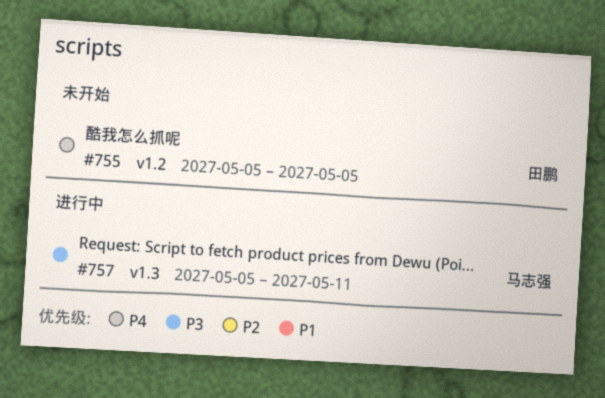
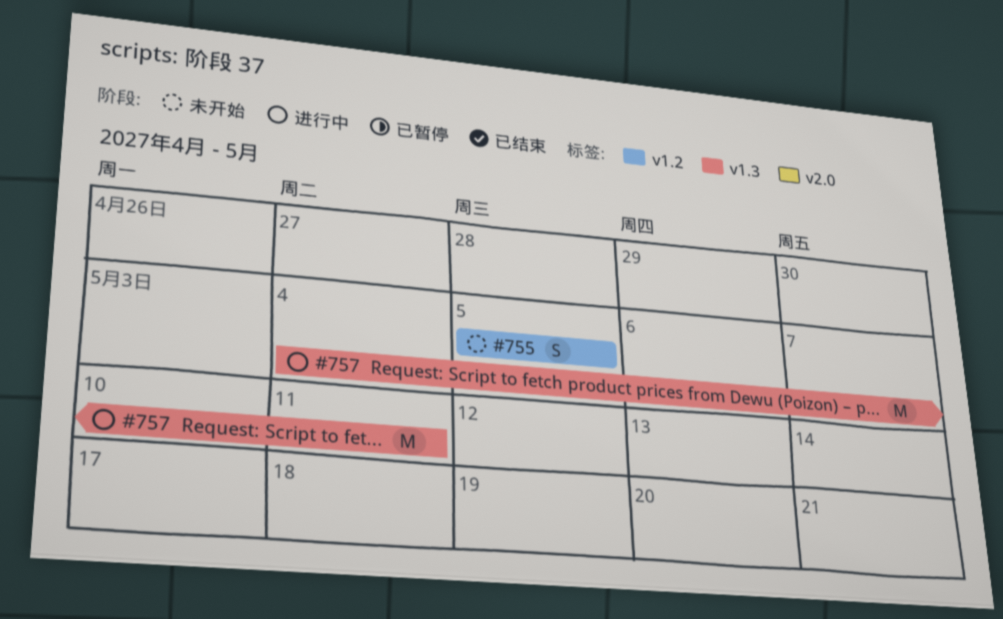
#757, start: May 5 -> May 4

